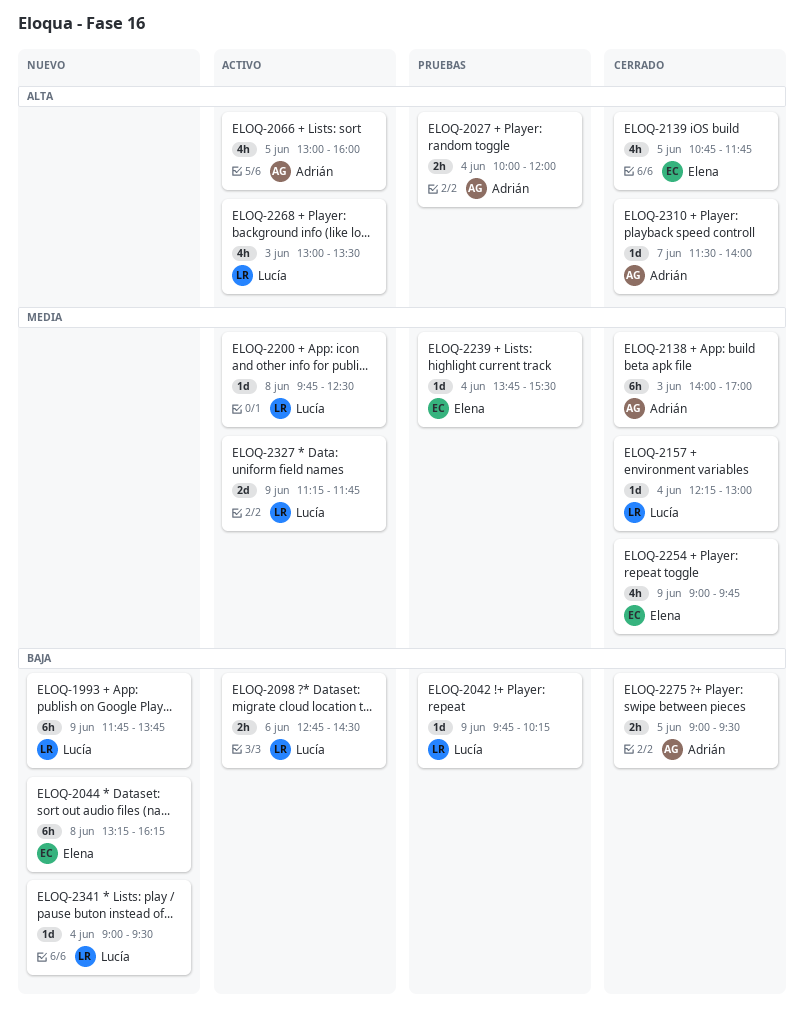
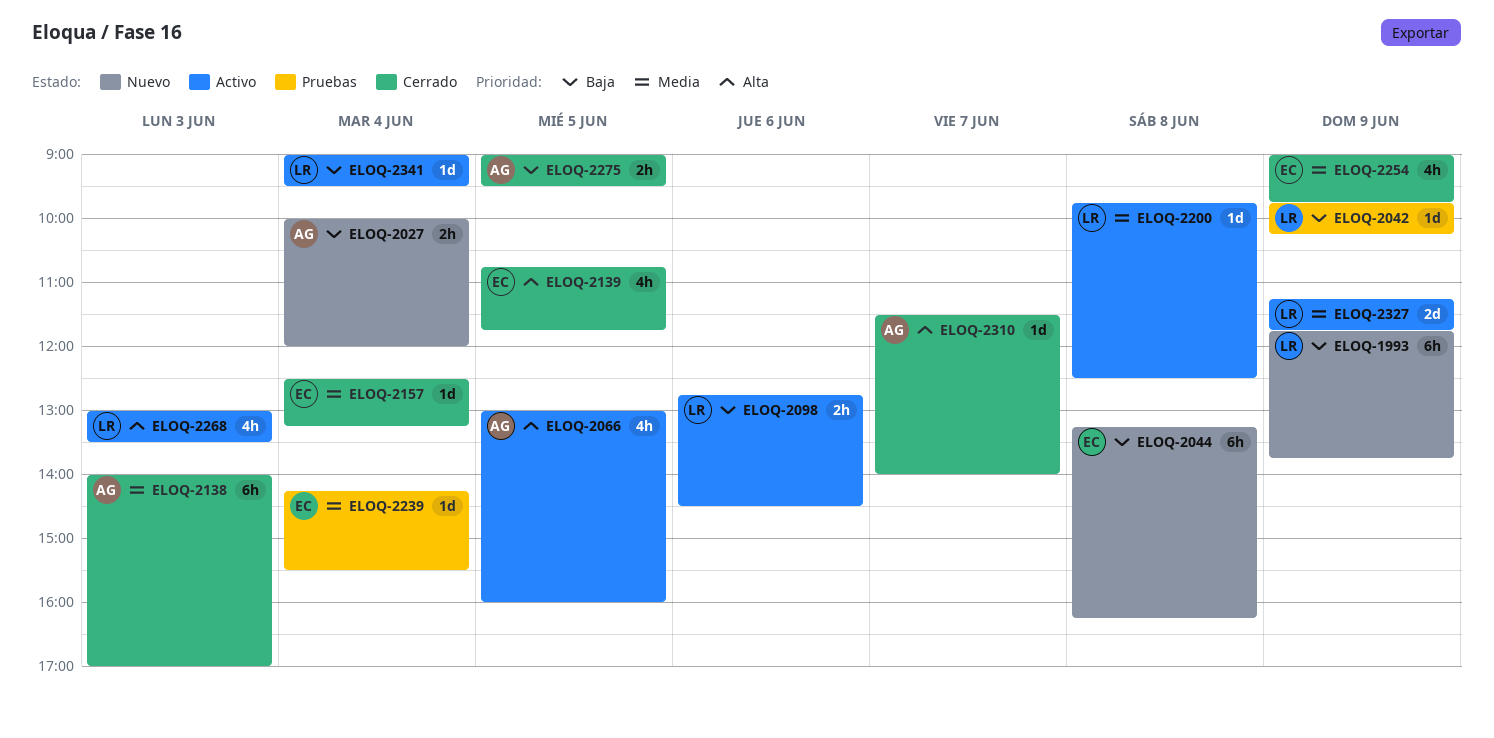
ELOQ-2027, status: Pruebas -> Nuevo
ELOQ-2027, priority: Alta -> Baja
ELOQ-2157, owner: Lucía -> Elena
ELOQ-2157, begins: 12:15 -> 12:30
ELOQ-2157, ends: 13:00 -> 13:15
ELOQ-2239, begins: 13:45 -> 14:15
ELOQ-2341, status: Nuevo -> Activo

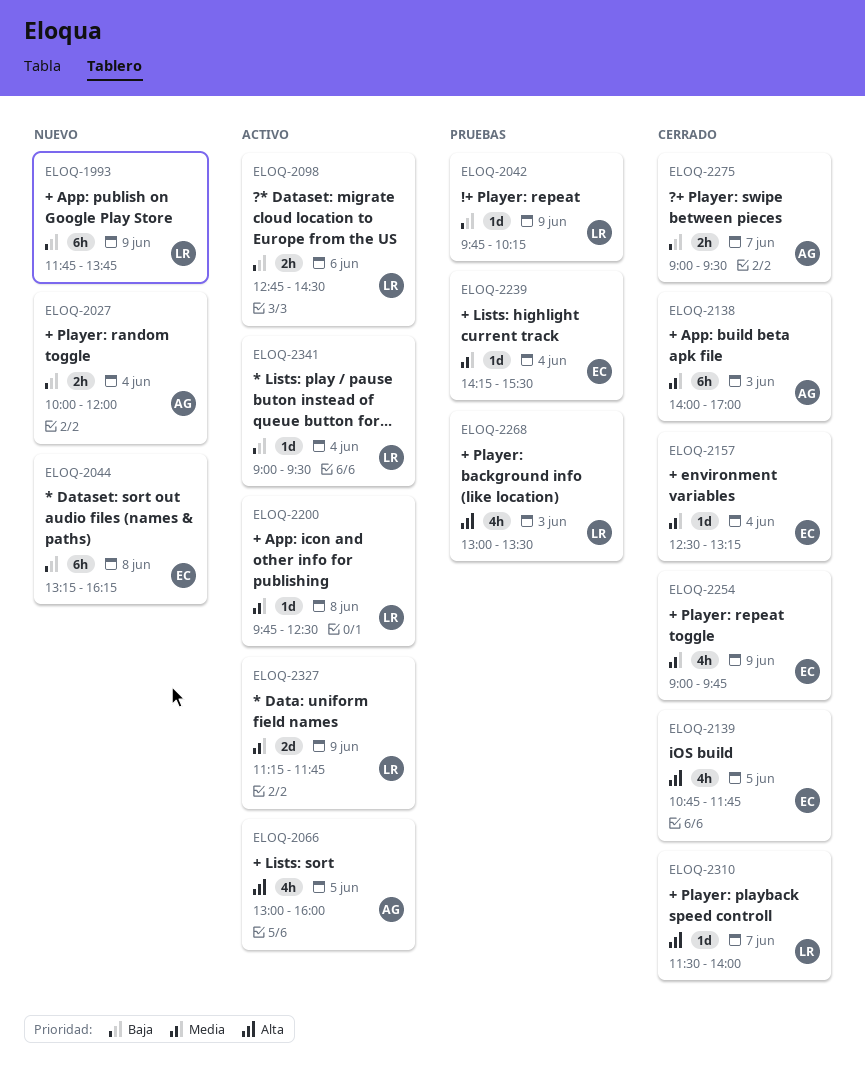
ELOQ-2268, status: Activo -> Pruebas
ELOQ-2275, day: Jun 5 -> Jun 7
ELOQ-2310, owner: AG -> LR

